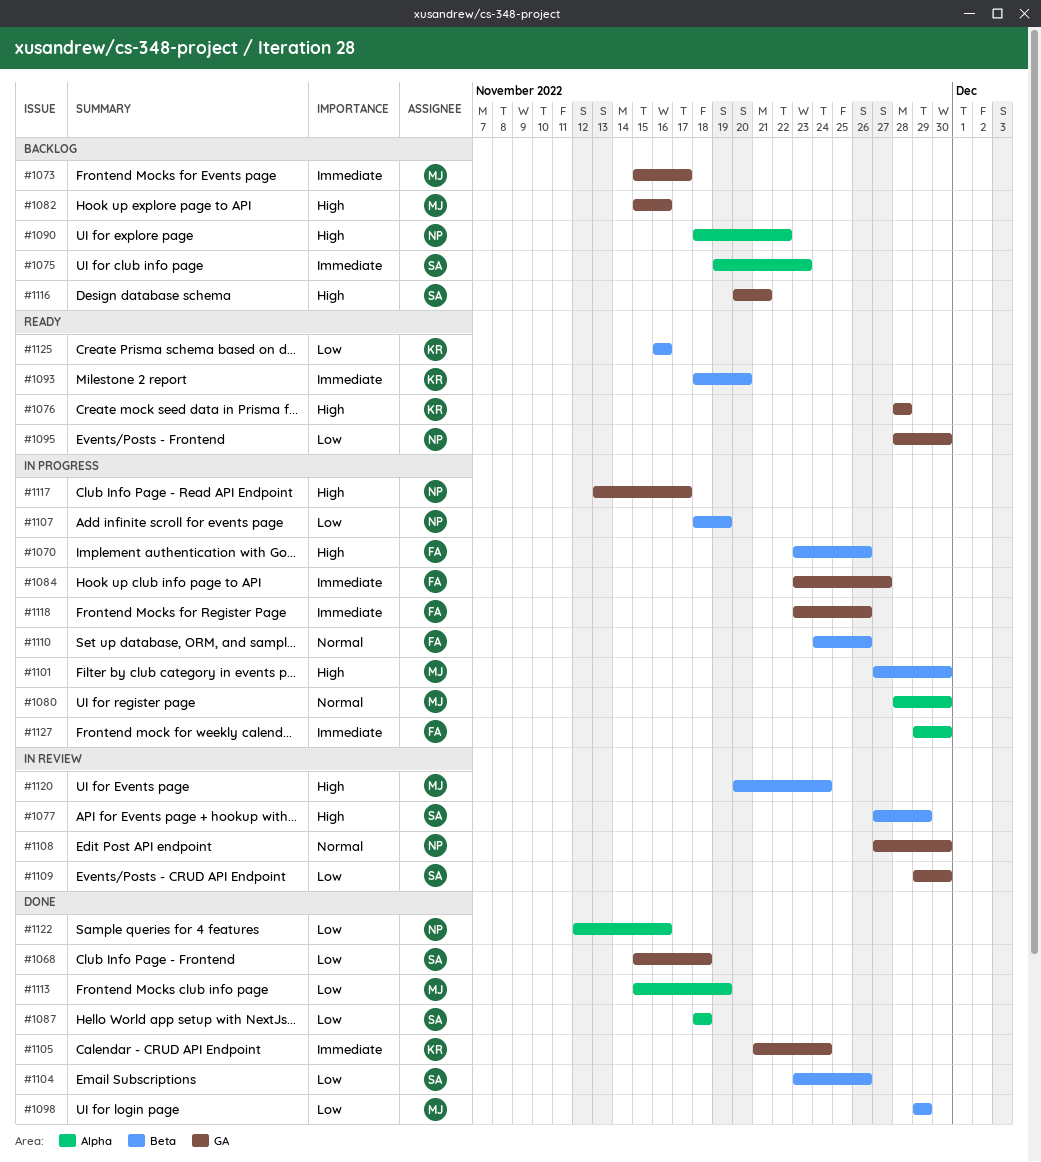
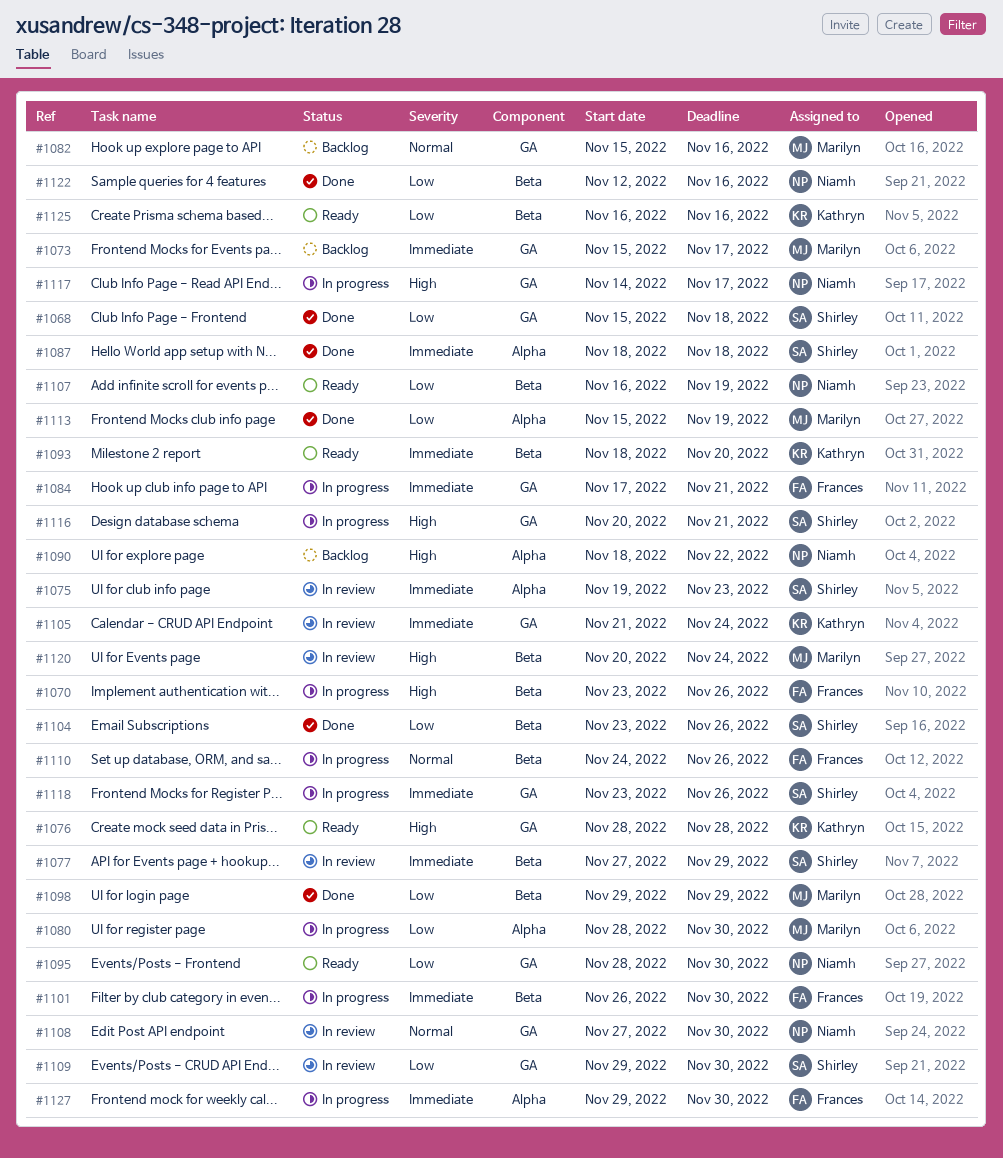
#1075, status: Backlog -> In review
#1077, priority: High -> Immediate
#1080, priority: Normal -> Low
#1082, priority: High -> Normal
#1084, start: Nov 23 -> Nov 17
#1084, due: Nov 27 -> Nov 21
#1087, priority: Low -> Immediate
#1101, owner: Marilyn -> Frances
#1101, priority: High -> Immediate
#1101, start: Nov 27 -> Nov 26
#1105, status: Done -> In review
#1107, status: In progress -> Ready
#1107, start: Nov 18 -> Nov 16
#1116, status: Backlog -> In progress
#1117, start: Nov 13 -> Nov 14
#1118, owner: Frances -> Shirley
#1122, label: Alpha -> Beta

